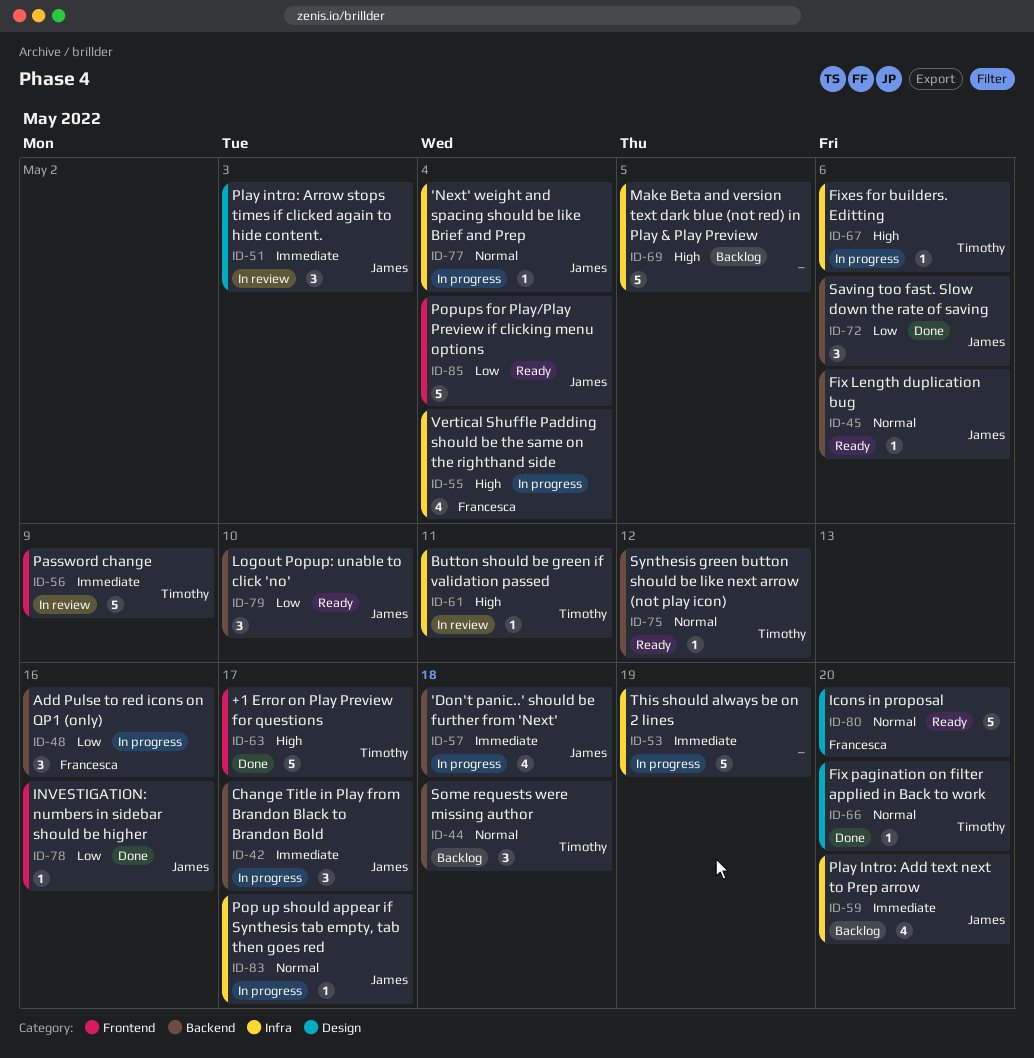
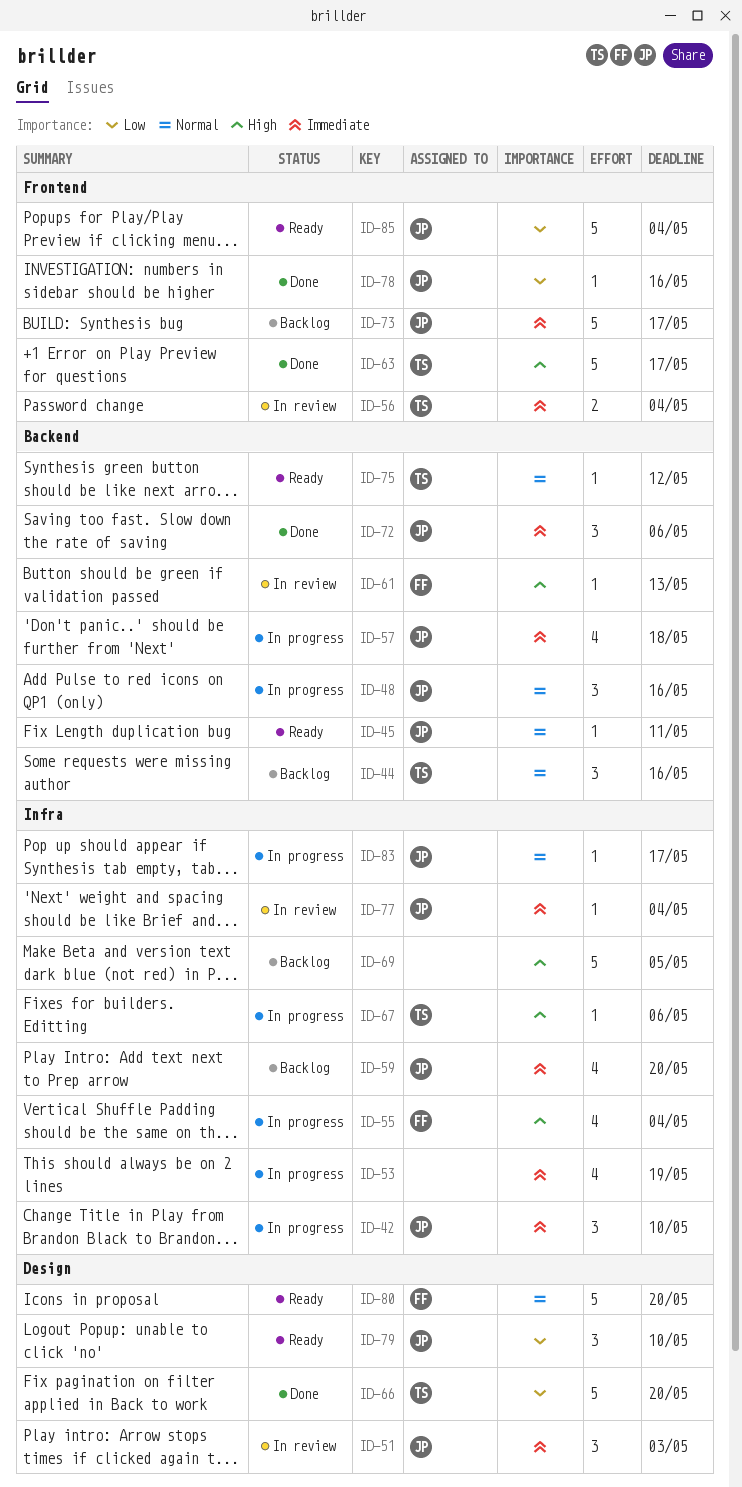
ID-42, label: Backend -> Infra
ID-42, due: May 17 -> May 10
ID-44, due: May 18 -> May 16
ID-45, due: May 6 -> May 11
ID-48, owner: Francesca -> James
ID-48, priority: Low -> Normal
ID-53, estimate: 5 -> 4
ID-56, estimate: 5 -> 2
ID-56, due: May 9 -> May 4
ID-61, owner: Timothy -> Francesca
ID-61, label: Infra -> Backend
ID-61, due: May 11 -> May 13
ID-66, priority: Normal -> Low
ID-66, estimate: 1 -> 5
ID-72, priority: Low -> Immediate
ID-73: none -> present
ID-77, status: In progress -> In review
ID-77, priority: Normal -> Immediate
ID-79, label: Backend -> Design

